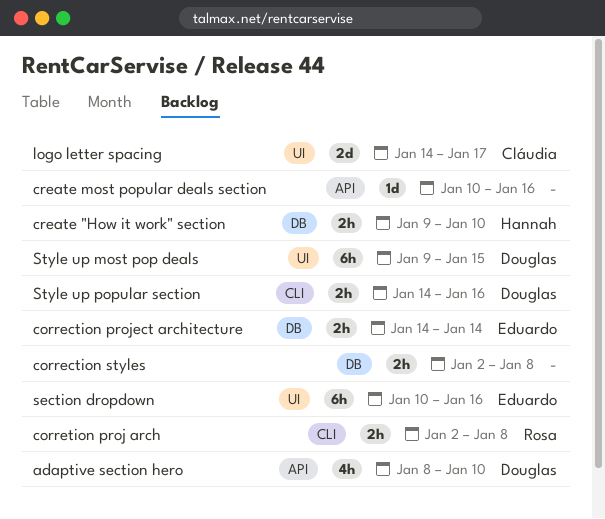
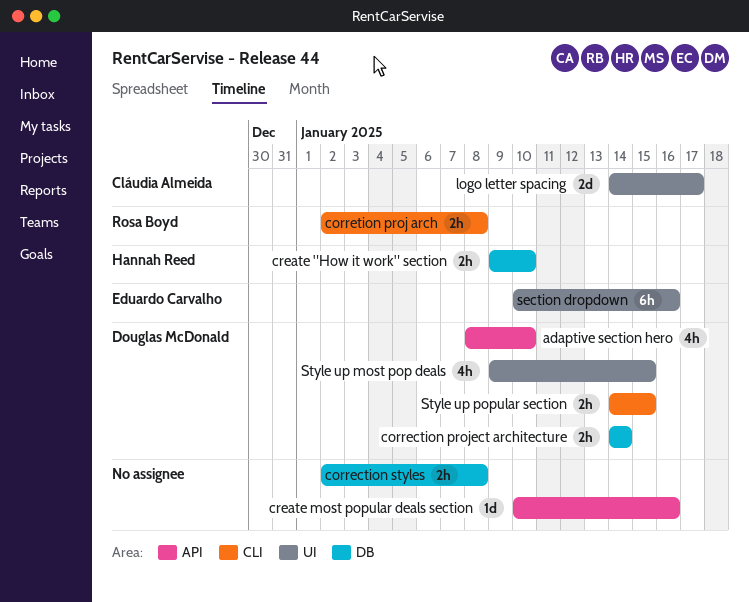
correction project architecture, owner: Eduardo Carvalho -> Douglas McDonald
Style up most pop deals, estimate: 6h -> 4h
Style up popular section, due: Jan 16 -> Jan 15

